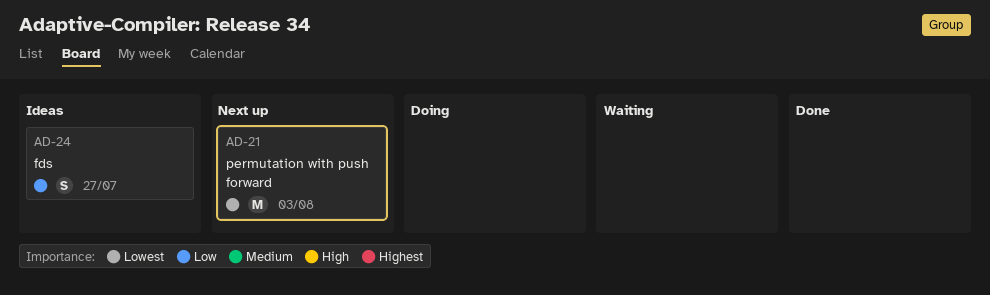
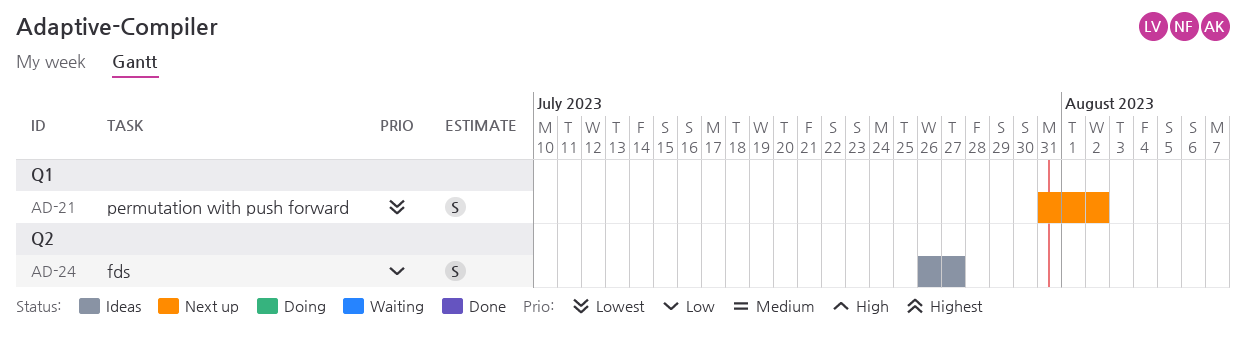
AD-21, estimate: M -> S
AD-21, due: Aug 3 -> Aug 2

